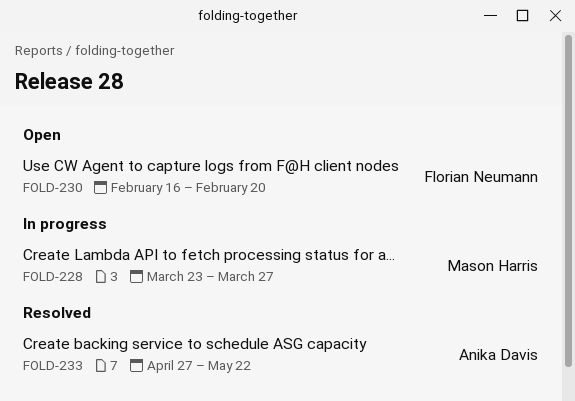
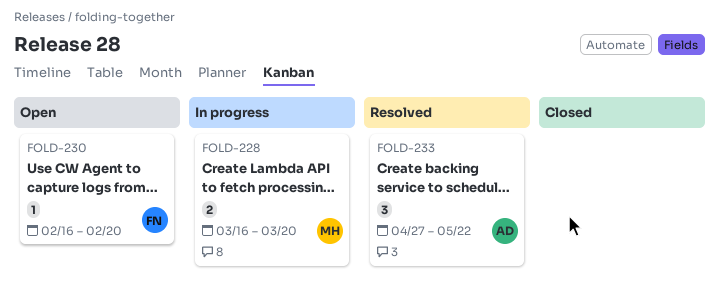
FOLD-228, start: Mar 23 -> Mar 16
FOLD-228, due: Mar 27 -> Mar 20

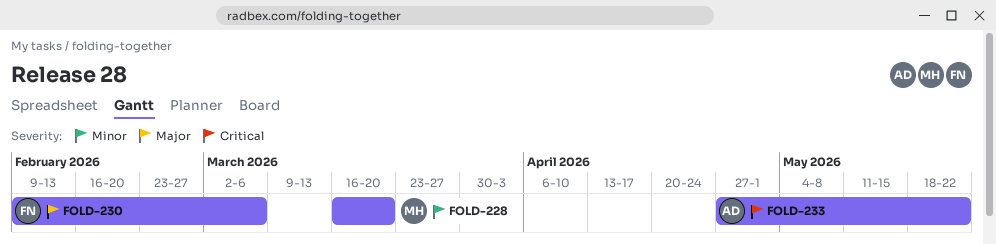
FOLD-230, start: Feb 16 -> Feb 9
FOLD-230, due: Feb 20 -> Mar 6

